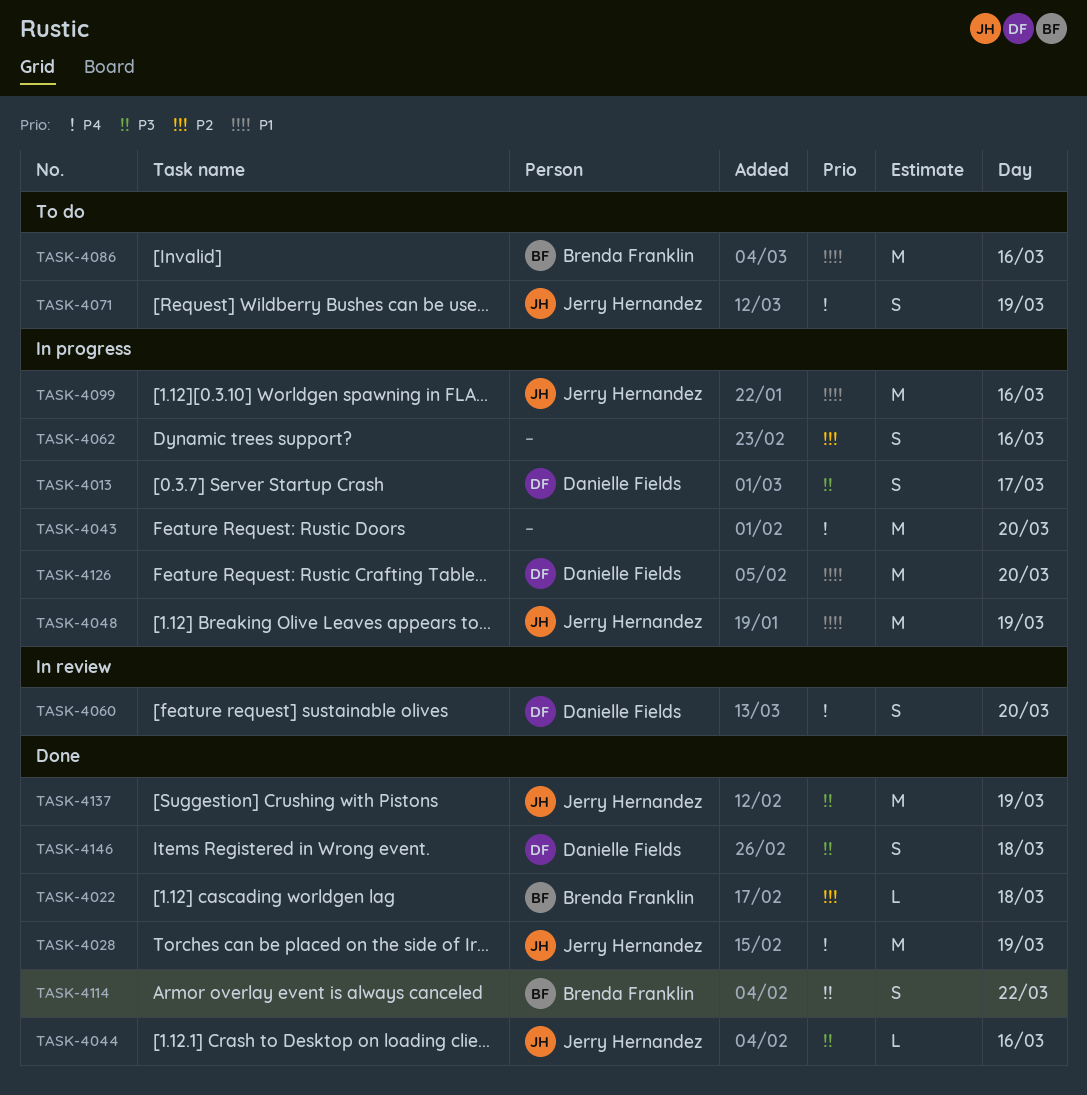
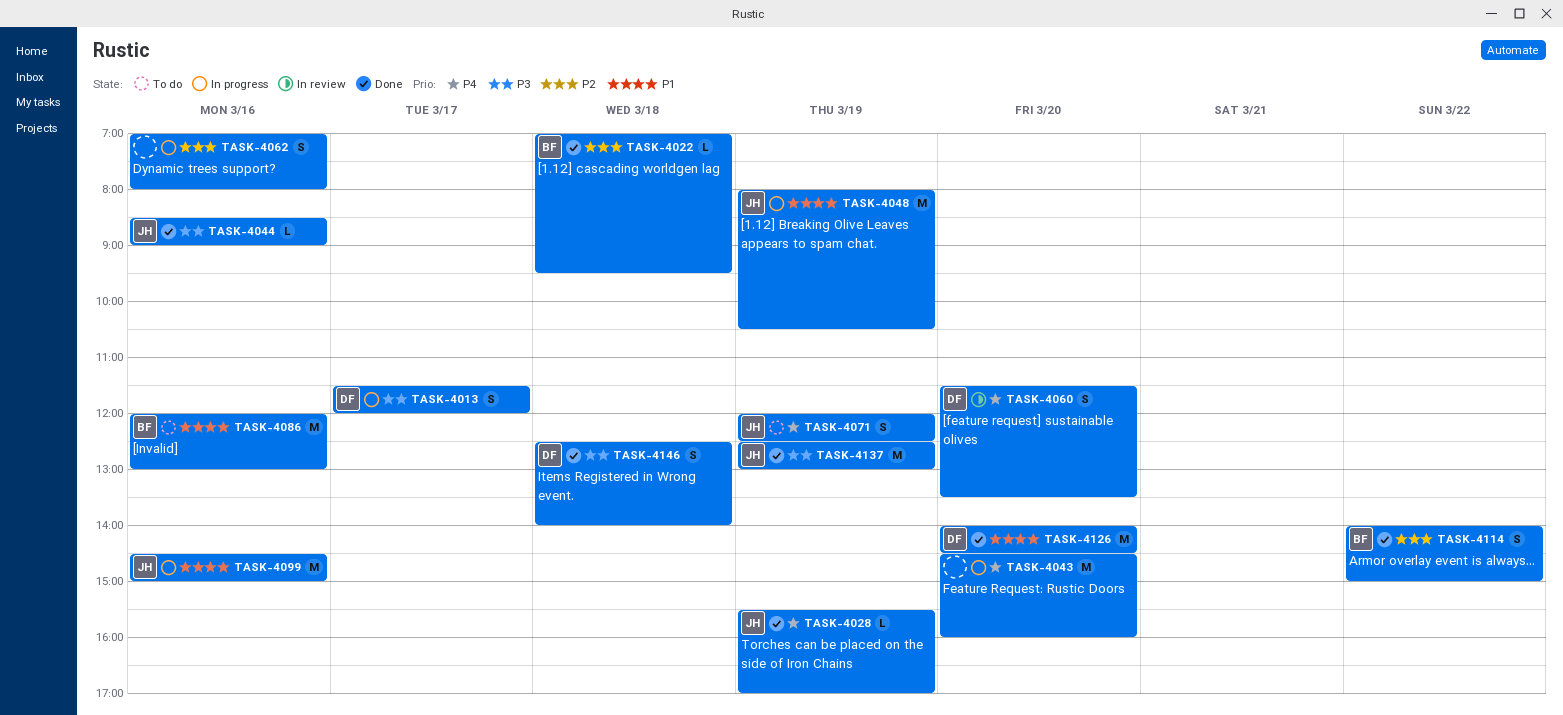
TASK-4028, estimate: M -> L
TASK-4114, priority: P3 -> P2
TASK-4126, status: In progress -> Done

